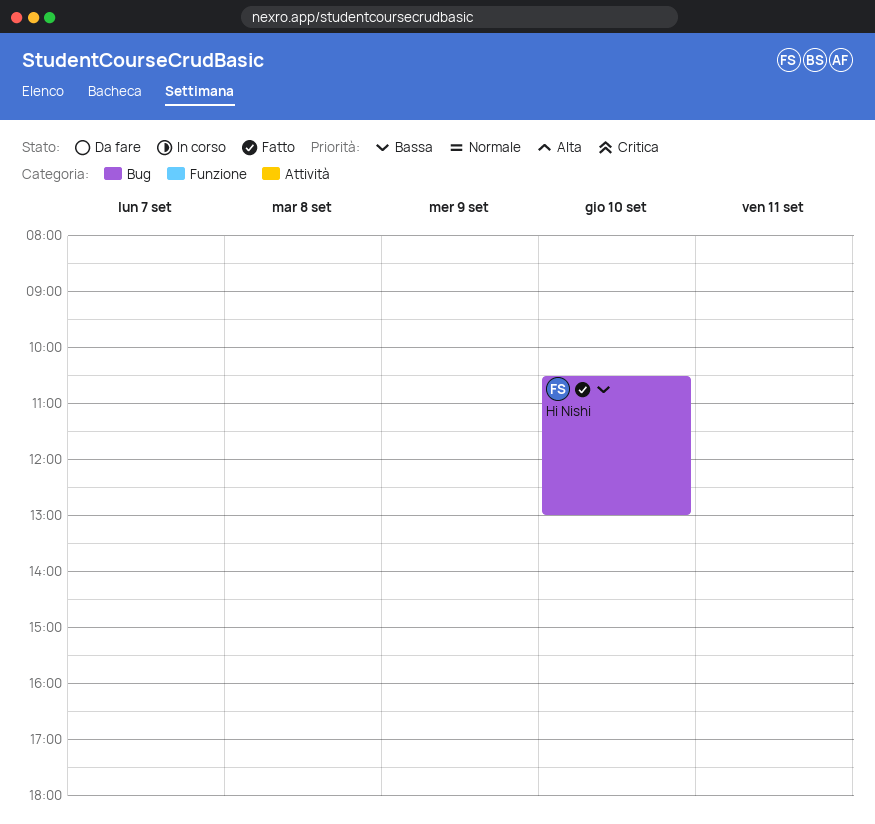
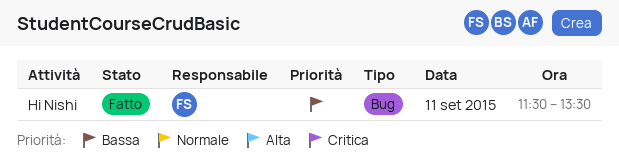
Hi Nishi, day: Sep 10 -> Sep 11
Hi Nishi, begins: 10:30 -> 11:30
Hi Nishi, ends: 13:00 -> 13:30

